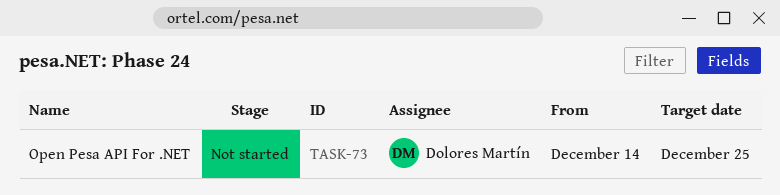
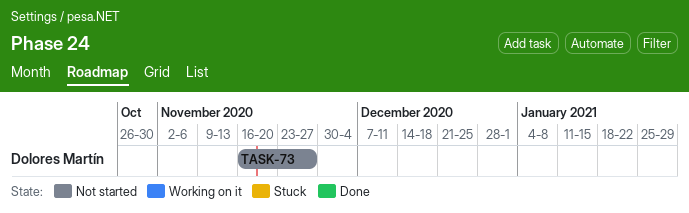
TASK-73, start: Dec 14 -> Nov 16
TASK-73, due: Dec 25 -> Nov 27

